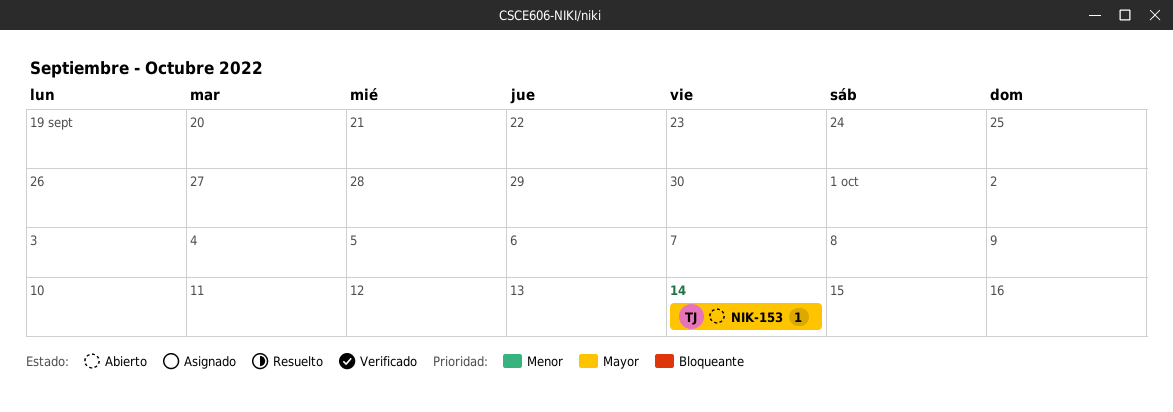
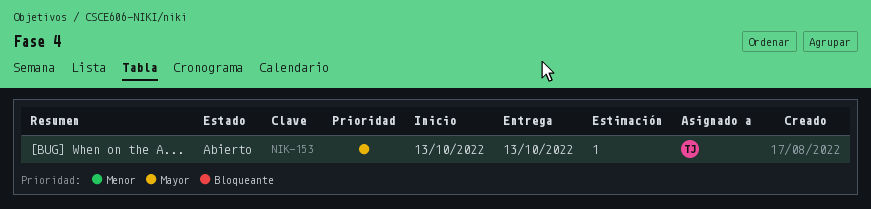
NIK-153, start: Oct 14 -> Oct 13
NIK-153, due: Oct 14 -> Oct 13

